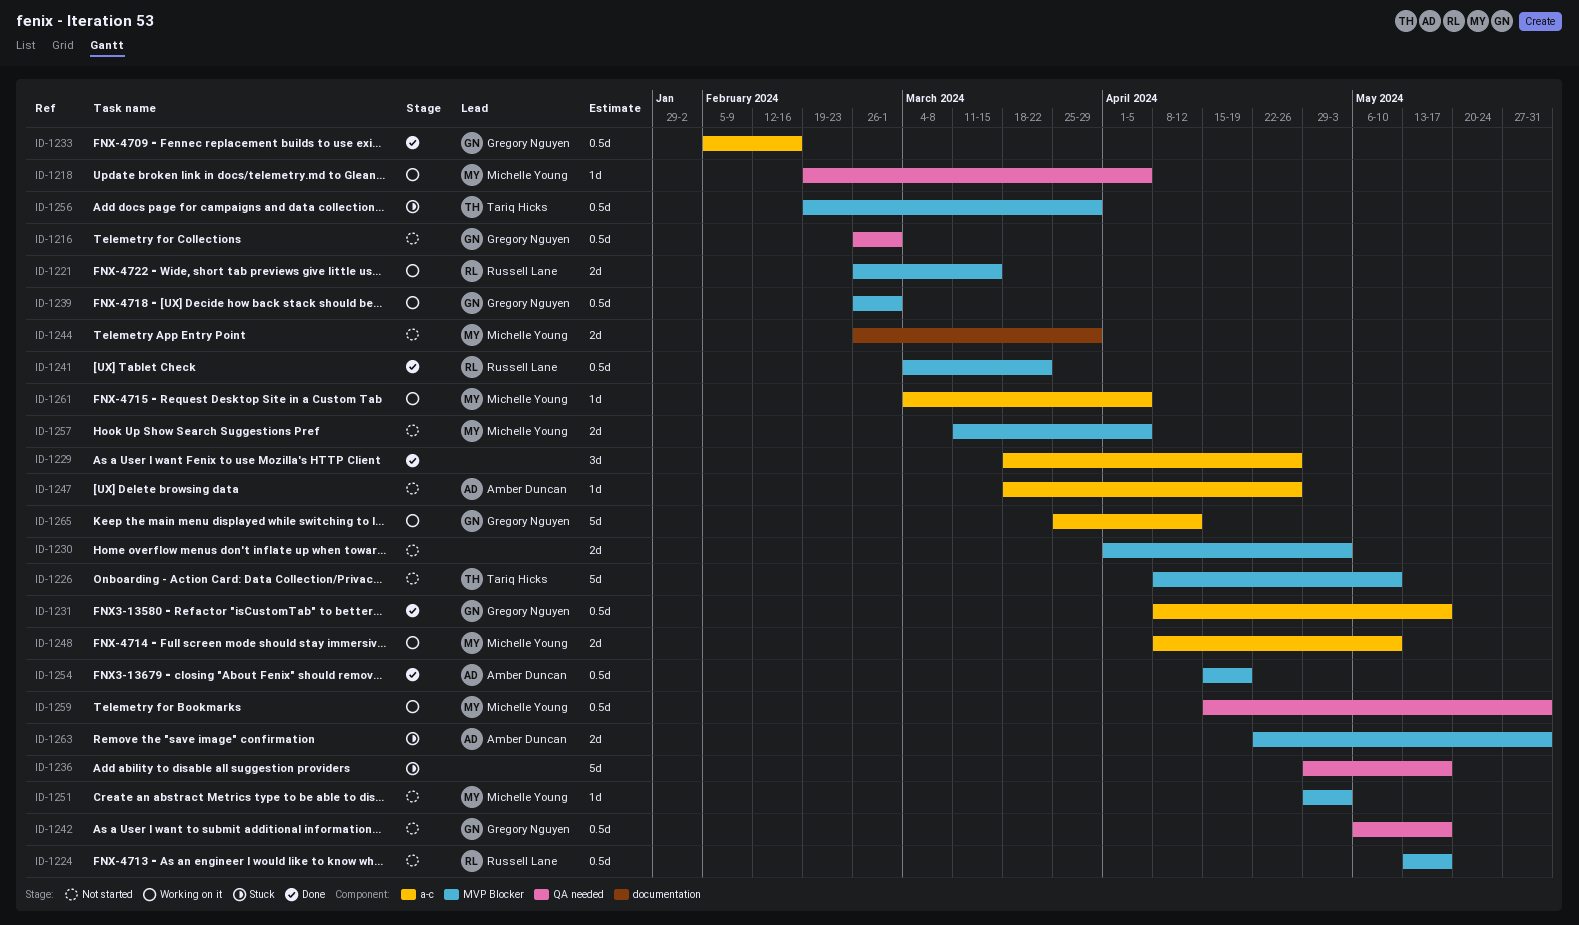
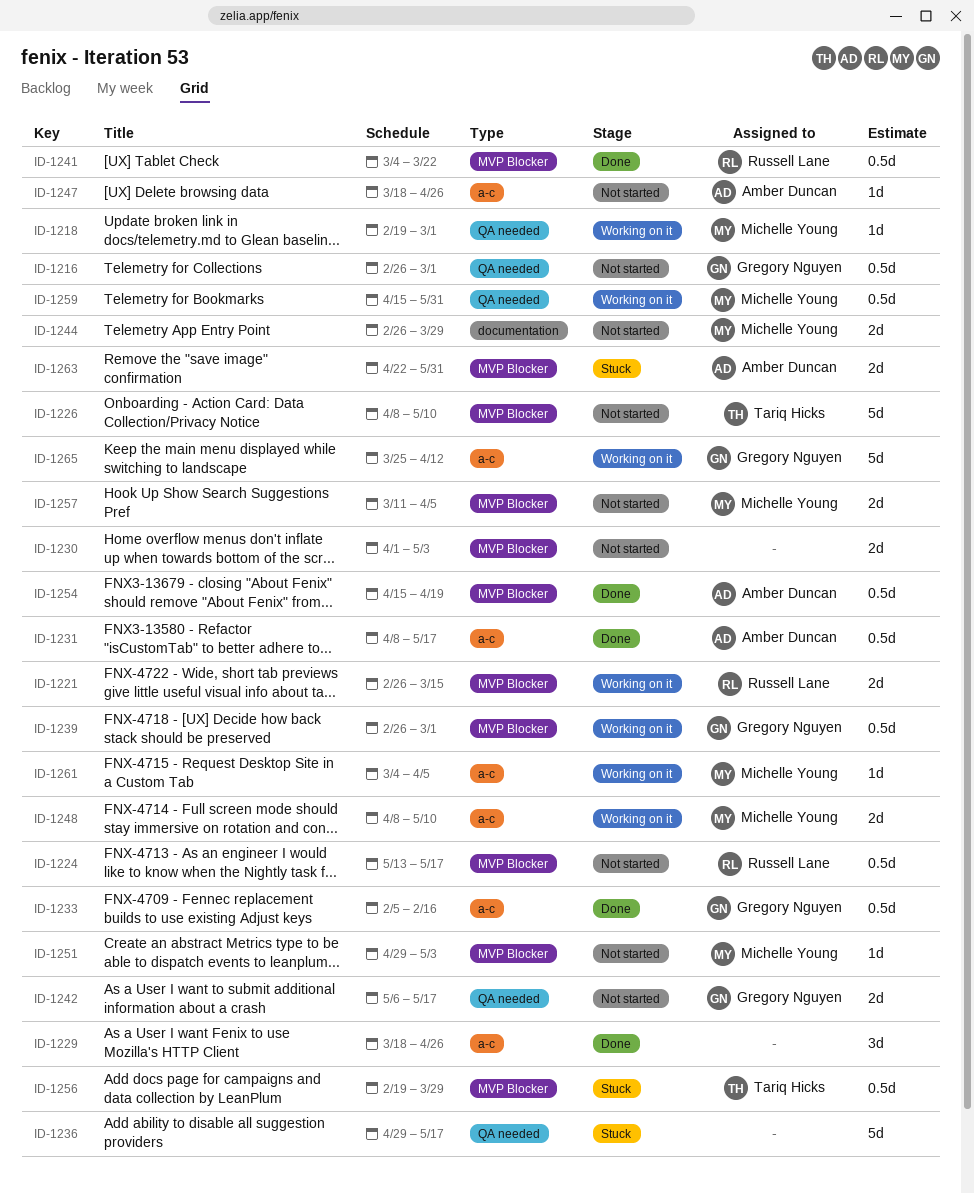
ID-1218, due: Apr 5 -> Mar 1
ID-1231, owner: Gregory Nguyen -> Amber Duncan
ID-1242, estimate: 0.5d -> 2d

